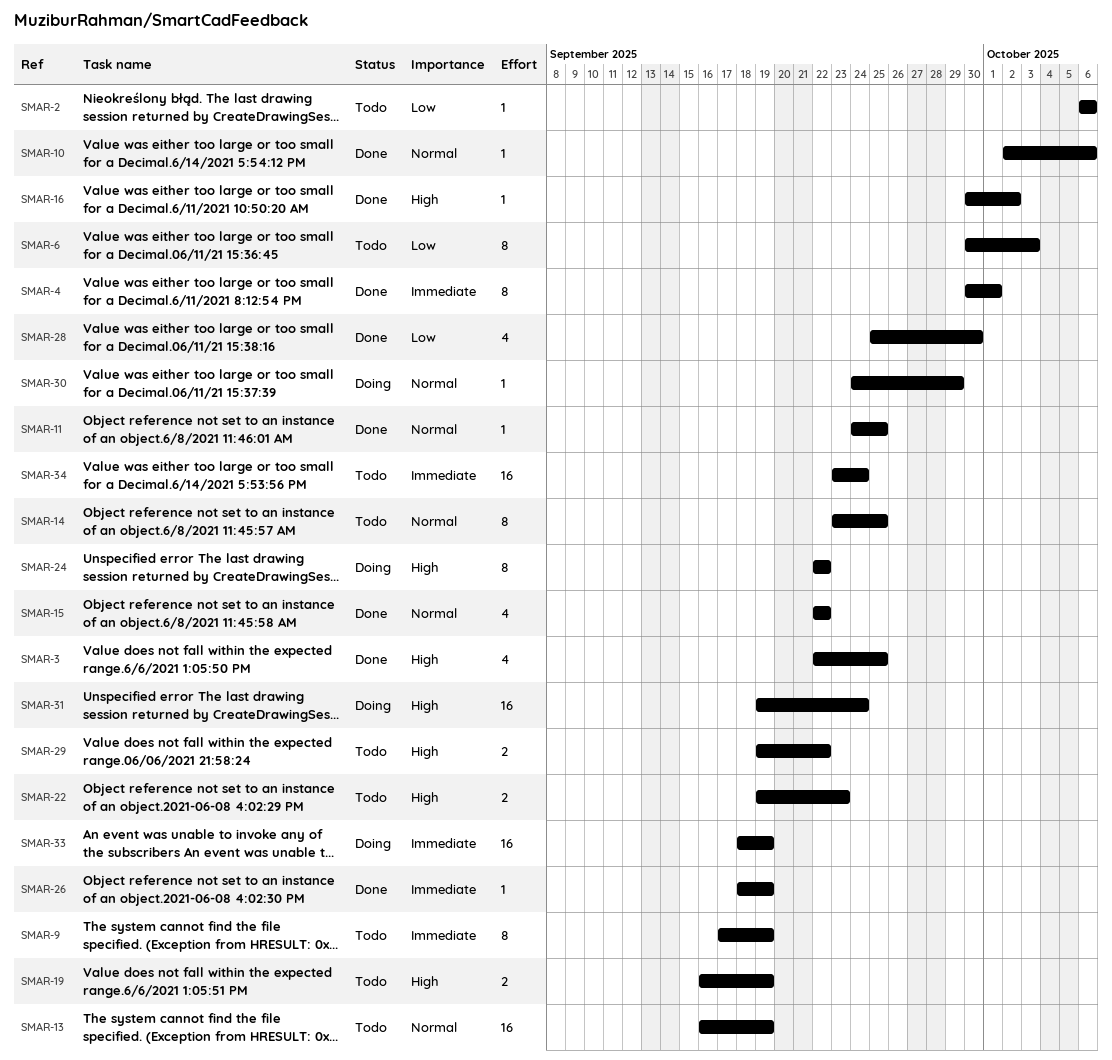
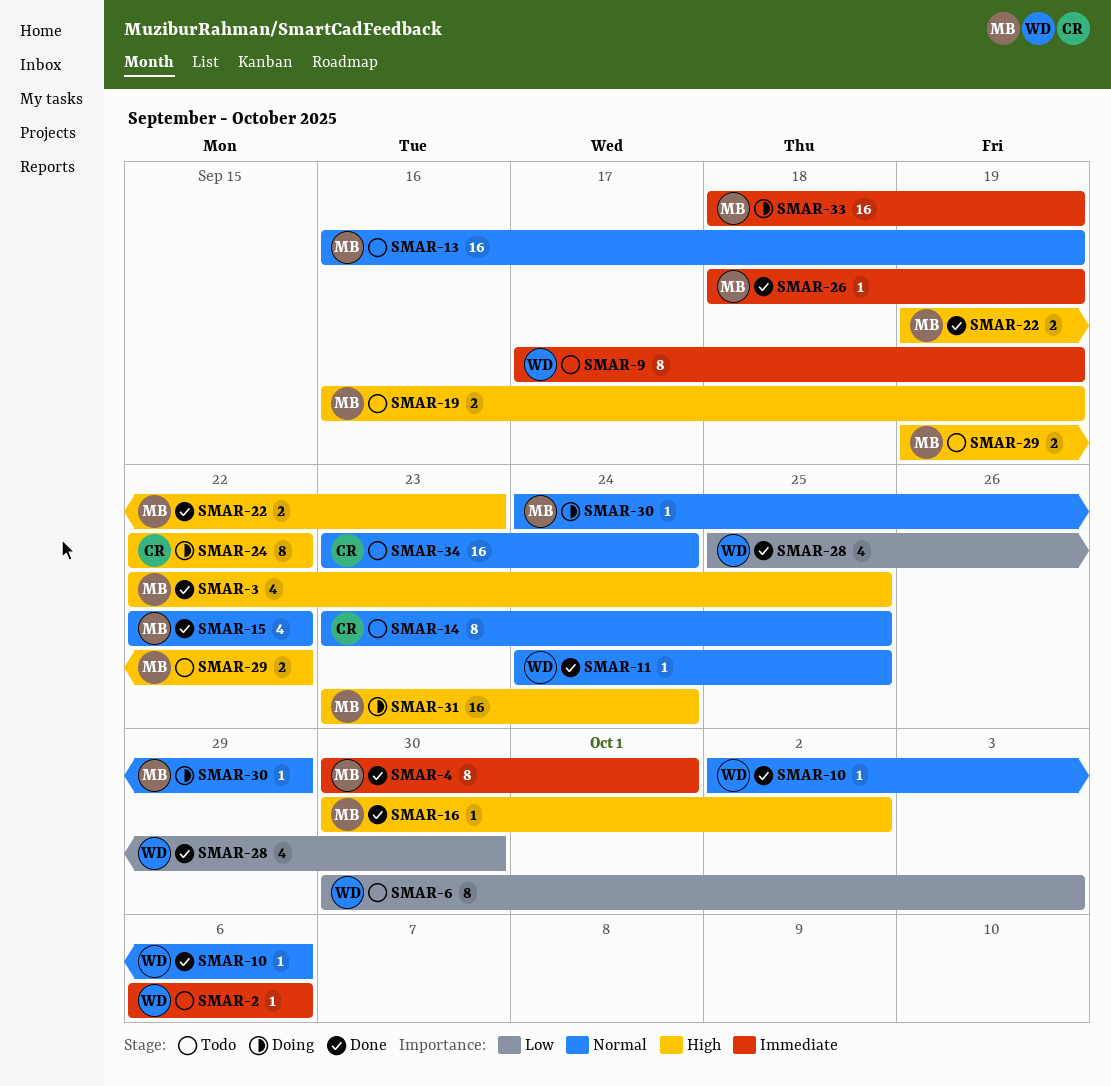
SMAR-2, priority: Low -> Immediate
SMAR-22, status: Todo -> Done
SMAR-31, start: Sep 19 -> Sep 23
SMAR-34, priority: Immediate -> Normal

